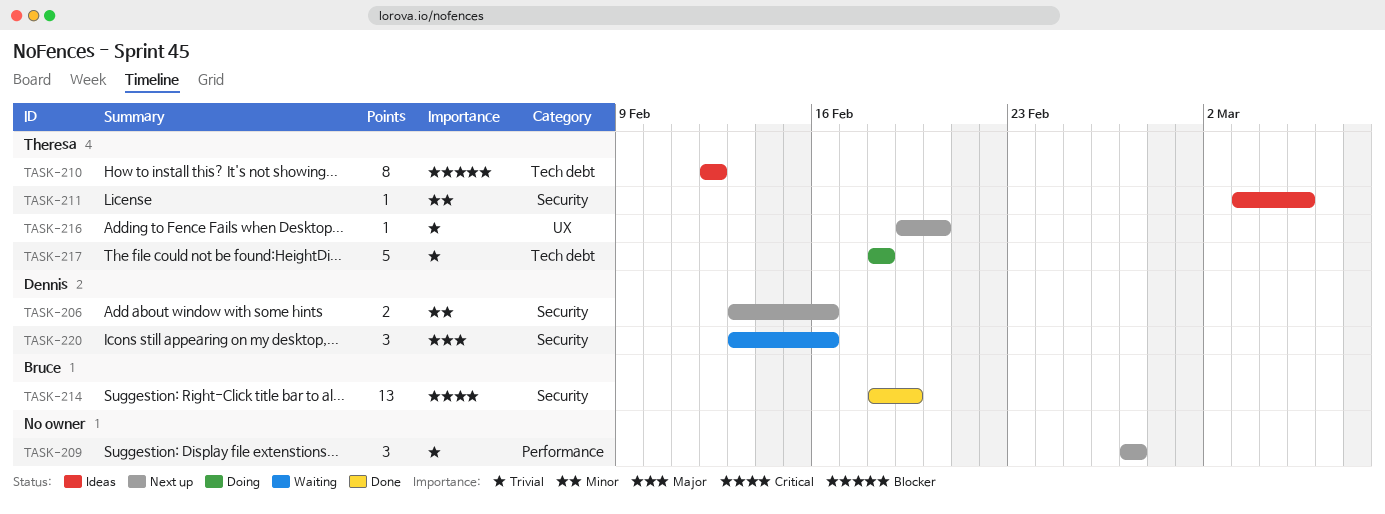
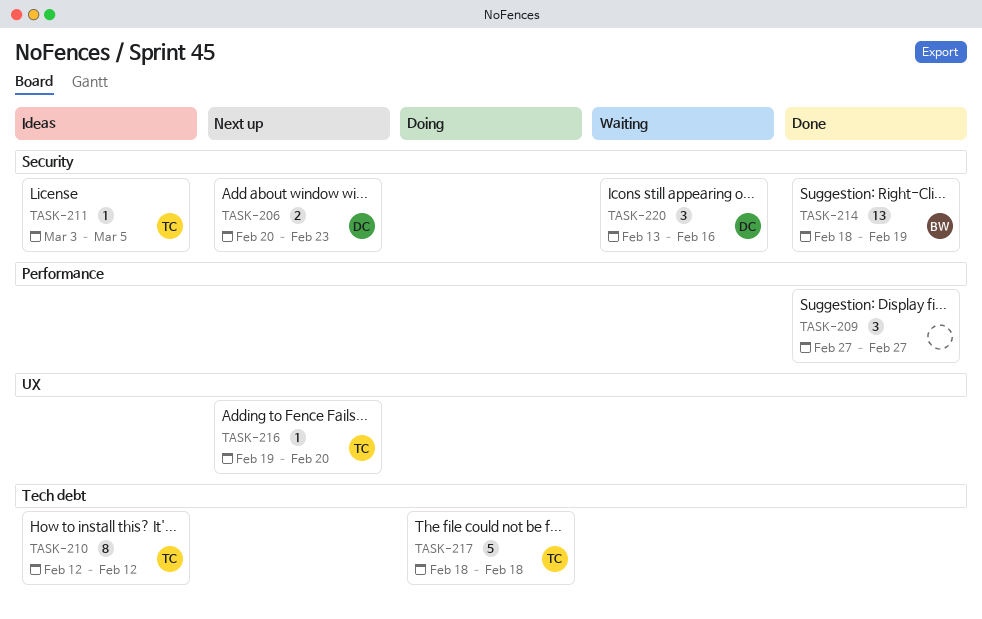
TASK-206, start: Feb 13 -> Feb 20
TASK-206, due: Feb 16 -> Feb 23
TASK-209, status: Next up -> Done

